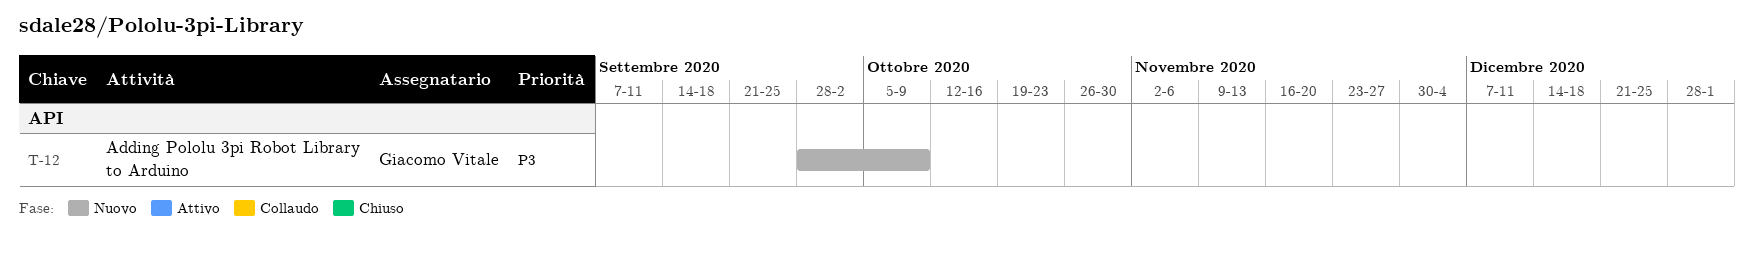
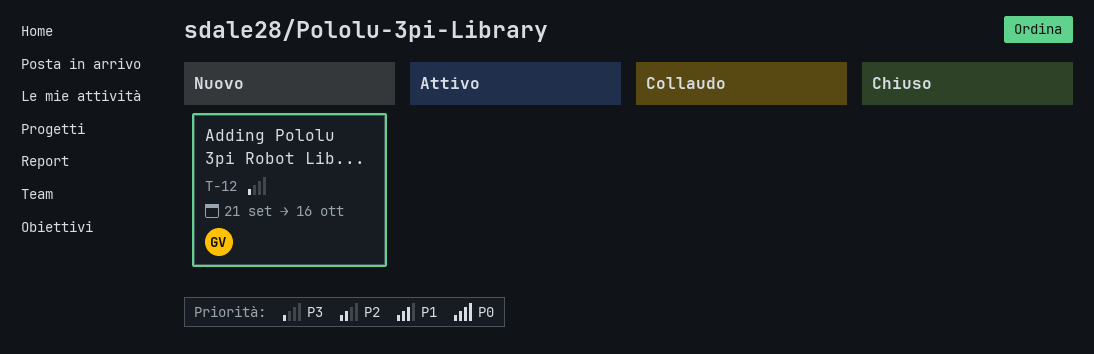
T-12, start: Sep 28 -> Sep 21
T-12, due: Oct 9 -> Oct 16

